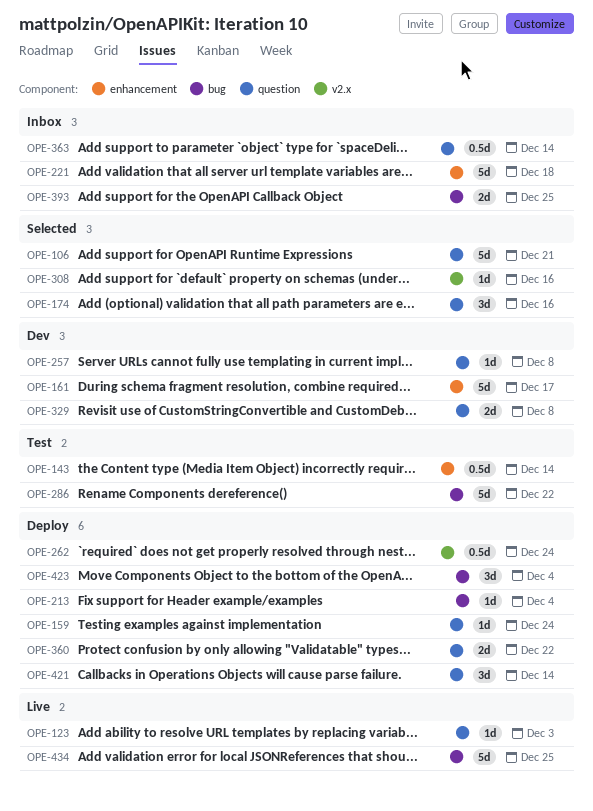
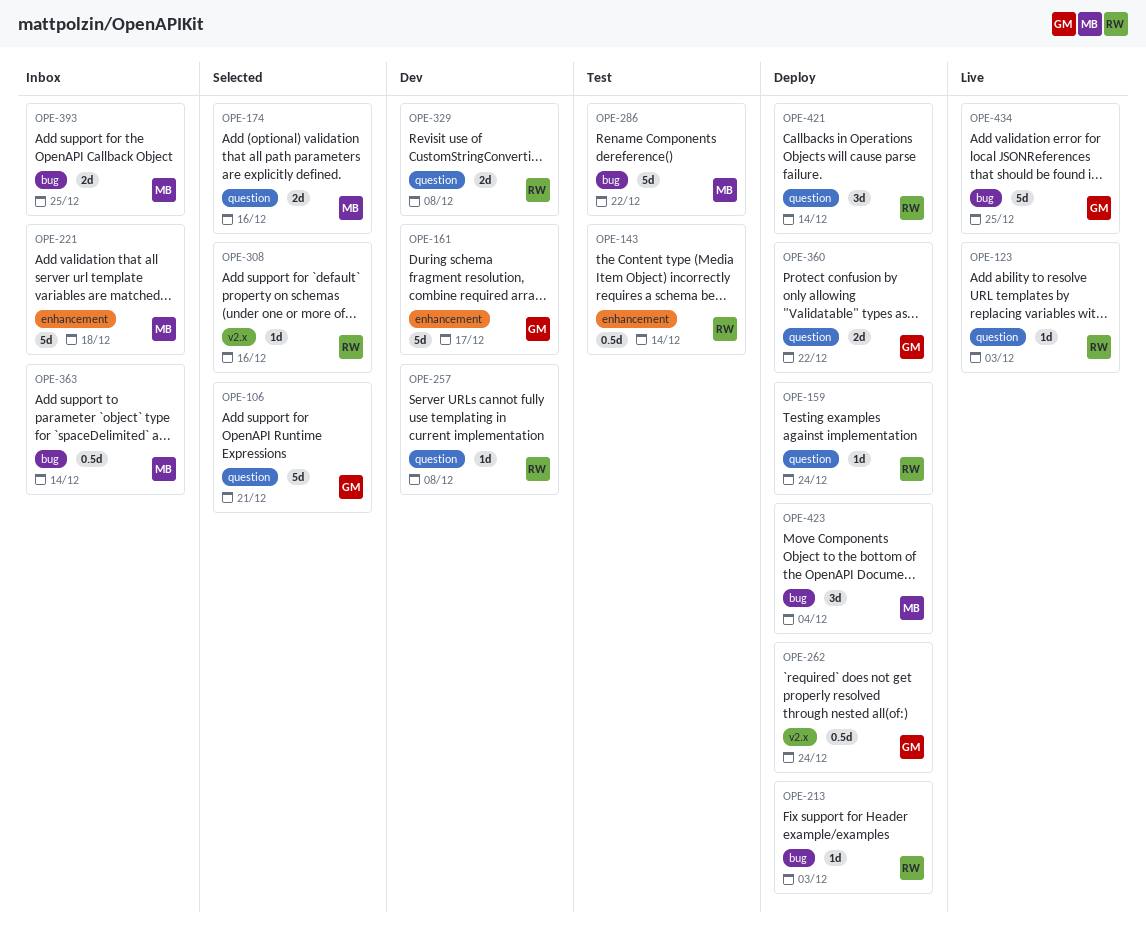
OPE-174, estimate: 3d -> 2d
OPE-213, due: Dec 4 -> Dec 3
OPE-363, label: question -> bug

